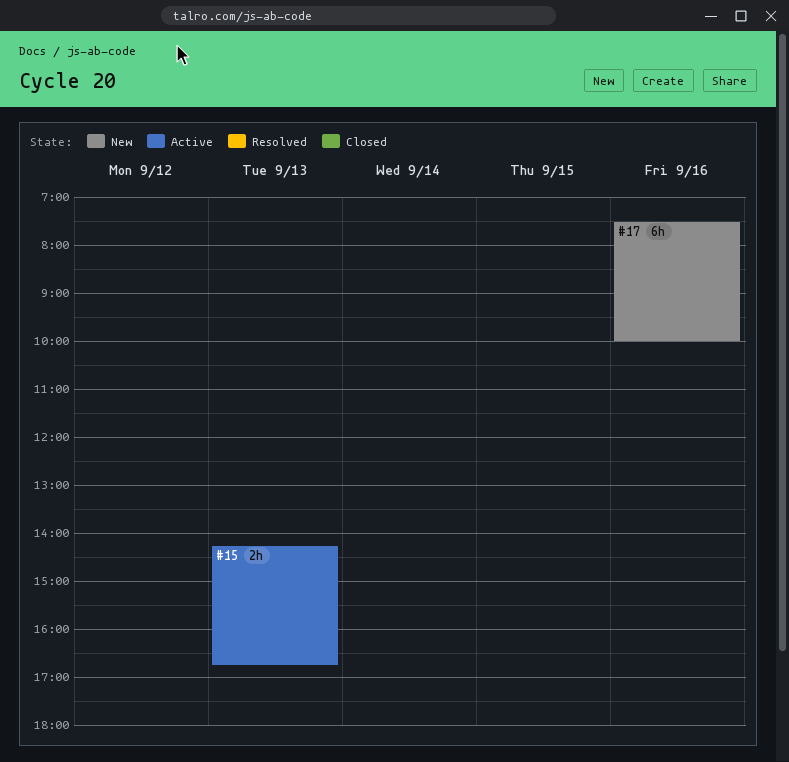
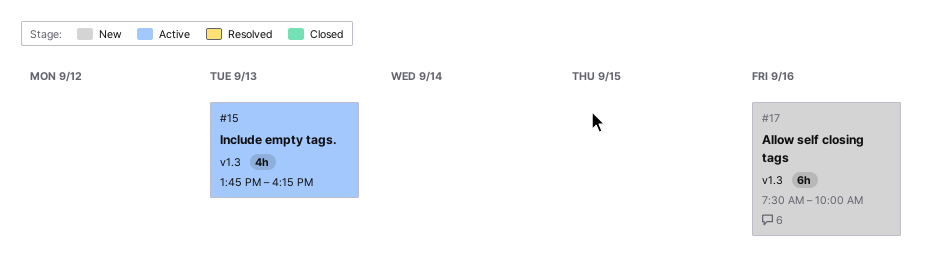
#15, estimate: 2h -> 4h
#15, begins: 14:15 -> 13:45
#15, ends: 16:45 -> 16:15

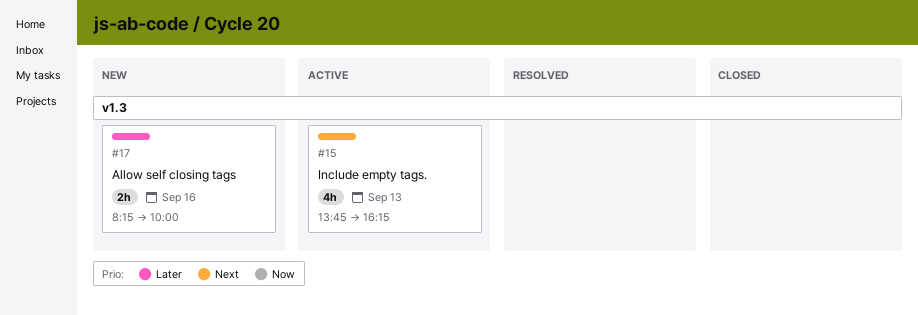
#17, estimate: 6h -> 2h
#17, begins: 07:30 -> 08:15

